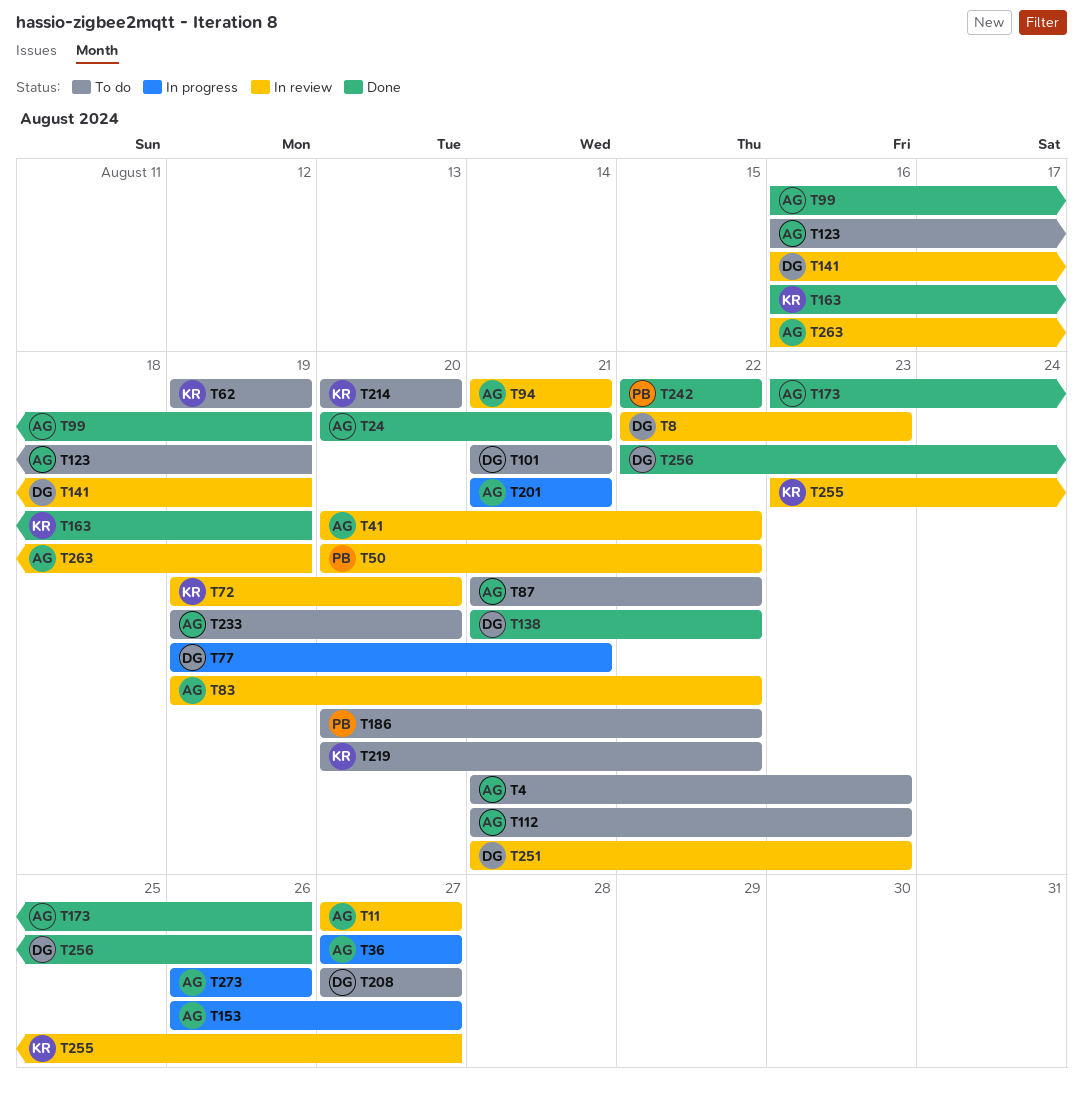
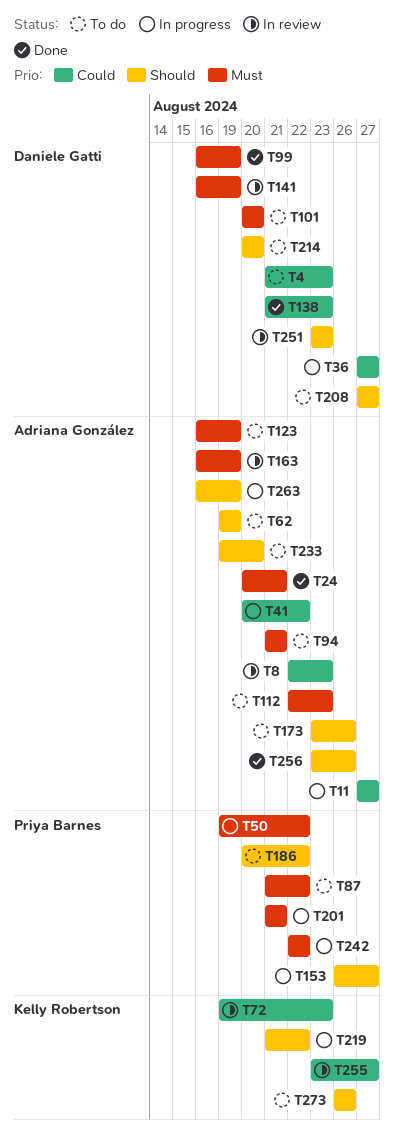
T4, owner: Adriana González -> Daniele Gatti
T8, owner: Daniele Gatti -> Adriana González
T11, status: In review -> In progress
T36, owner: Adriana González -> Daniele Gatti
T41, status: In review -> In progress
T50, status: In review -> In progress
T50, start: Aug 20 -> Aug 19
T62, owner: Kelly Robertson -> Adriana González
T72, due: Aug 20 -> Aug 23
T77: present -> none
T83: present -> none
T87, owner: Adriana González -> Priya Barnes
T94, status: In review -> To do
T99, owner: Adriana González -> Daniele Gatti
T101, start: Aug 21 -> Aug 20
T101, due: Aug 21 -> Aug 20
T112, start: Aug 21 -> Aug 22
T138, due: Aug 22 -> Aug 23
T153, owner: Adriana González -> Priya Barnes
T163, status: Done -> In review
T163, owner: Kelly Robertson -> Adriana González
T173, status: Done -> To do
T201, owner: Adriana González -> Priya Barnes
T214, owner: Kelly Robertson -> Daniele Gatti
T219, status: To do -> In progress
T219, start: Aug 20 -> Aug 21
T242, status: Done -> In progress
T251, start: Aug 21 -> Aug 23
T256, owner: Daniele Gatti -> Adriana González
T256, start: Aug 22 -> Aug 23
T263, status: In review -> In progress
T273, status: In progress -> To do
T273, owner: Adriana González -> Kelly Robertson

